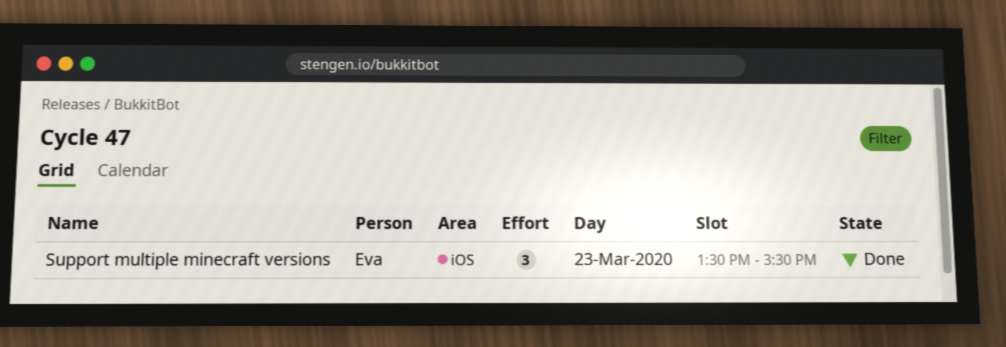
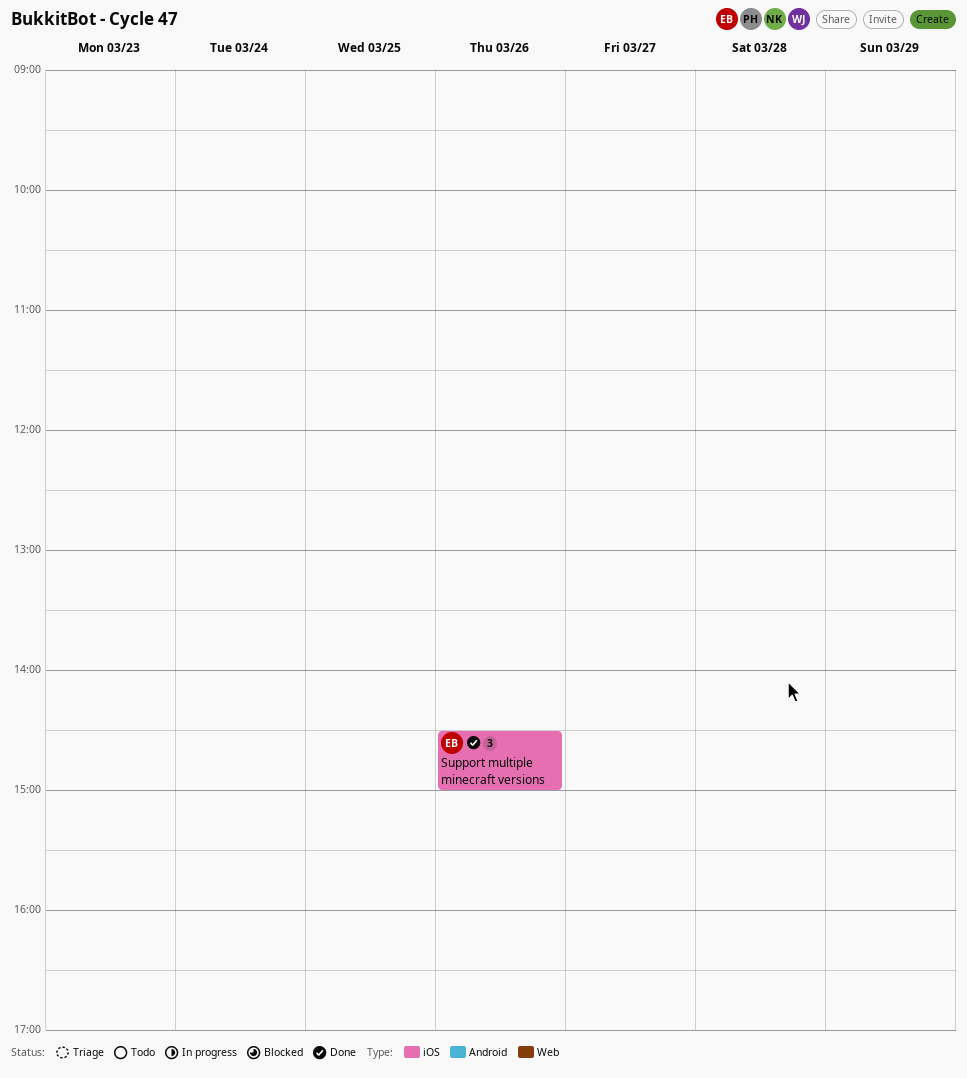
Support multiple minecraft versions, day: Mar 23 -> Mar 26
Support multiple minecraft versions, begins: 13:30 -> 14:30
Support multiple minecraft versions, ends: 15:30 -> 15:00

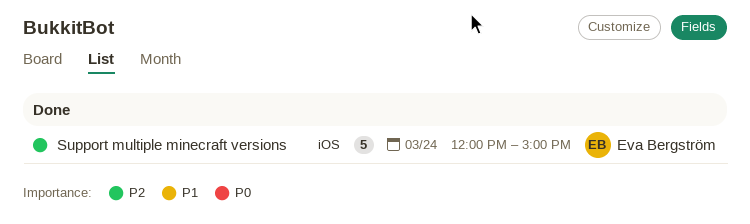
Support multiple minecraft versions, estimate: 3 -> 5
Support multiple minecraft versions, day: Mar 26 -> Mar 24
Support multiple minecraft versions, begins: 14:30 -> 12:00

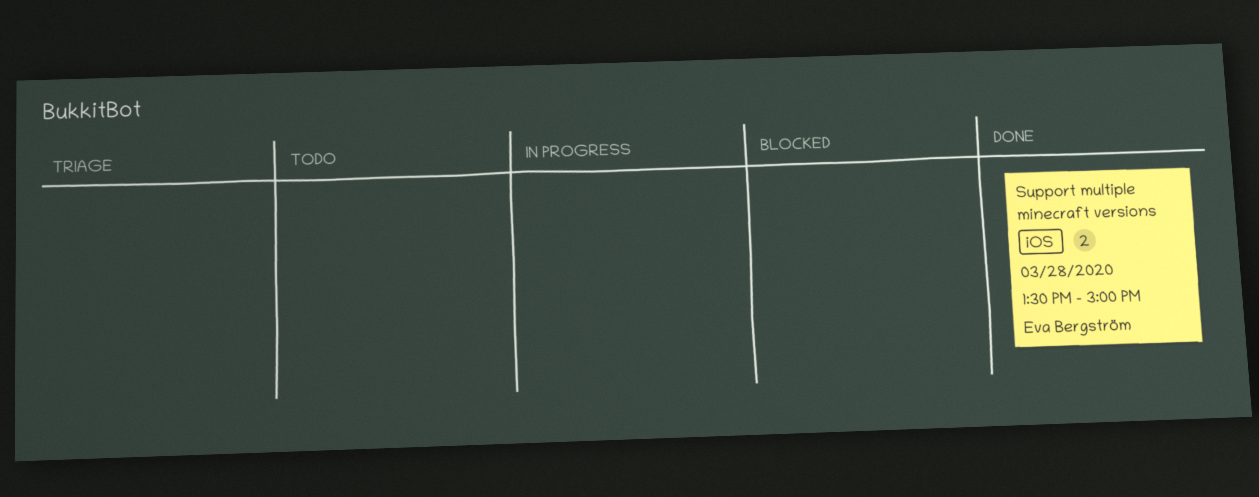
Support multiple minecraft versions, estimate: 5 -> 2
Support multiple minecraft versions, day: Mar 24 -> Mar 28
Support multiple minecraft versions, begins: 12:00 -> 13:30

